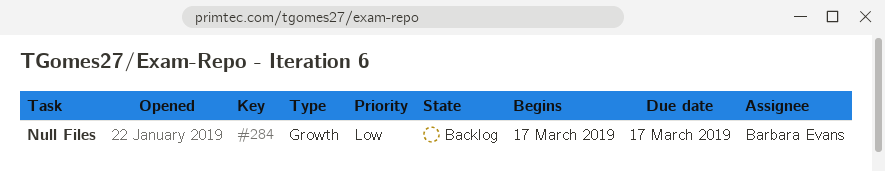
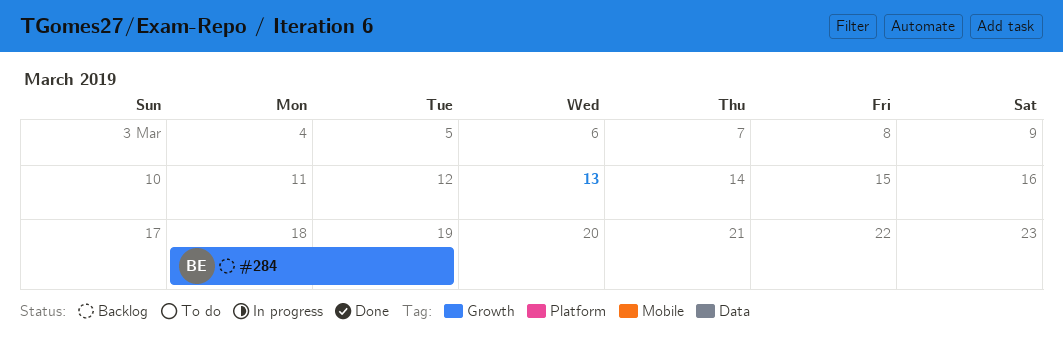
#284, start: Mar 17 -> Mar 18
#284, due: Mar 17 -> Mar 19

